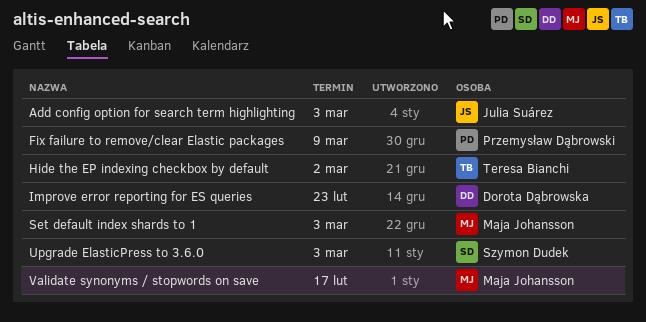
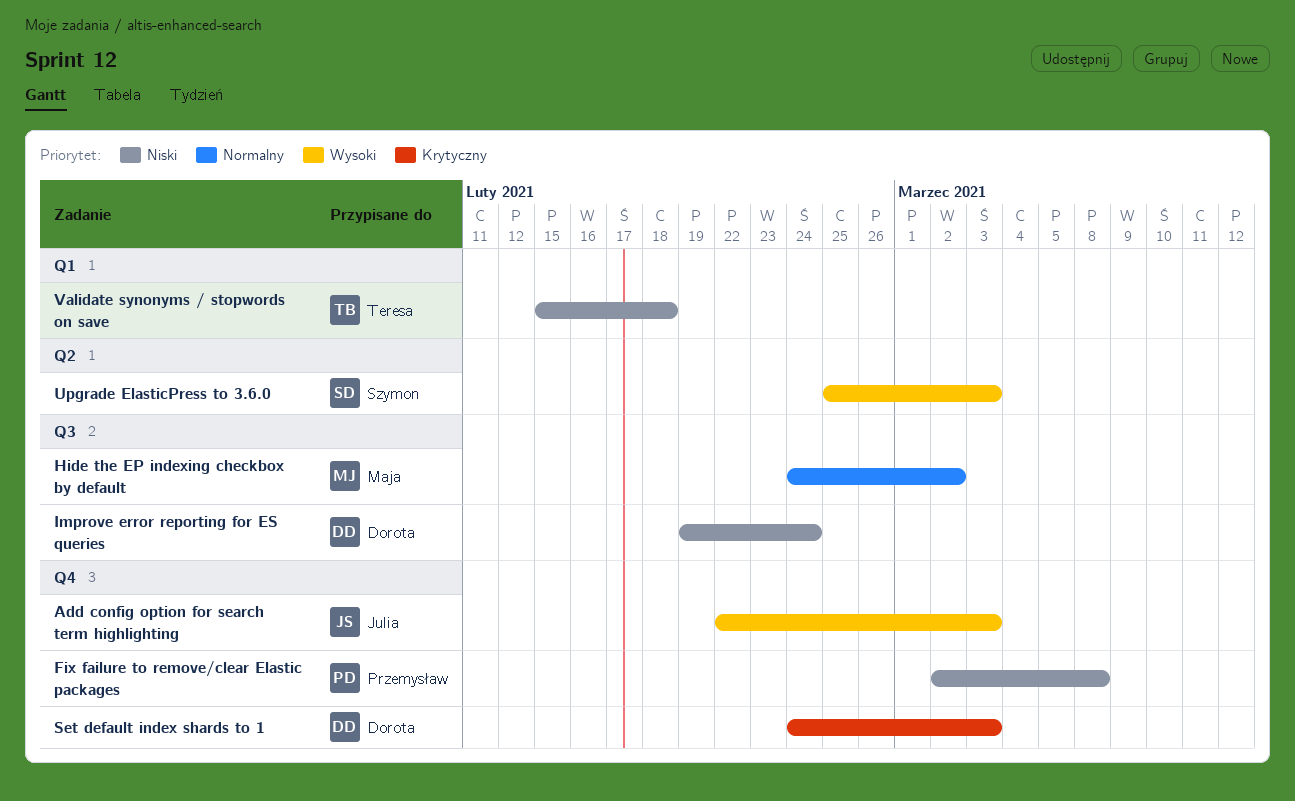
Fix failure to remove/clear Elastic packages, due: Mar 9 -> Mar 8
Hide the EP indexing checkbox by default, owner: Teresa Bianchi -> Maja Johansson
Improve error reporting for ES queries, due: Feb 23 -> Feb 24
Set default index shards to 1, owner: Maja Johansson -> Dorota Dąbrowska
Validate synonyms / stopwords on save, owner: Maja Johansson -> Teresa Bianchi
Validate synonyms / stopwords on save, due: Feb 17 -> Feb 18

